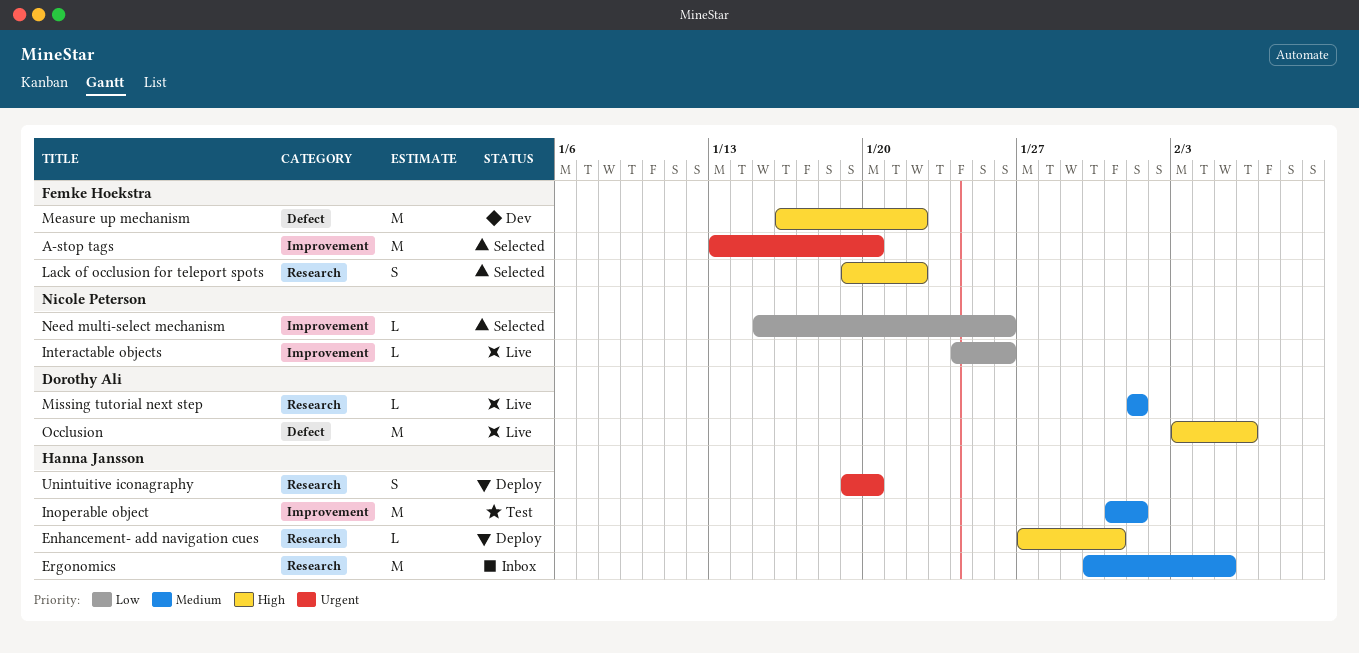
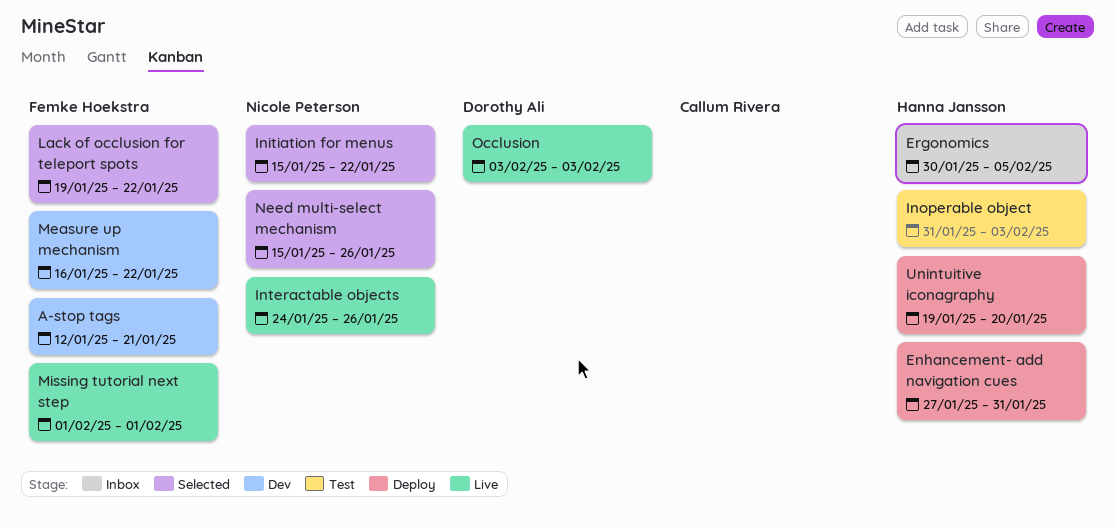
A-stop tags, status: Selected -> Dev
A-stop tags, start: Jan 13 -> Jan 12
A-stop tags, due: Jan 20 -> Jan 21
Initiation for menus: none -> present
Inoperable object, due: Feb 1 -> Feb 3
Missing tutorial next step, owner: Dorothy Ali -> Femke Hoekstra
Occlusion, due: Feb 6 -> Feb 3

